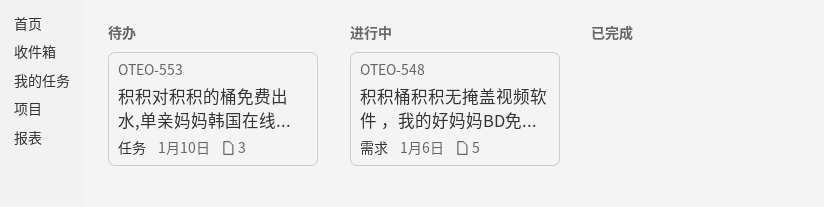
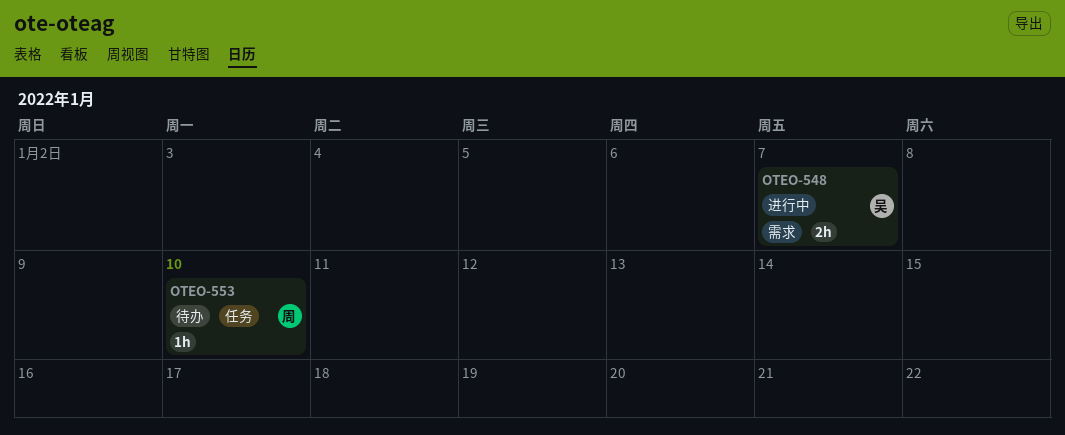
OTEO-548, due: Jan 6 -> Jan 7

